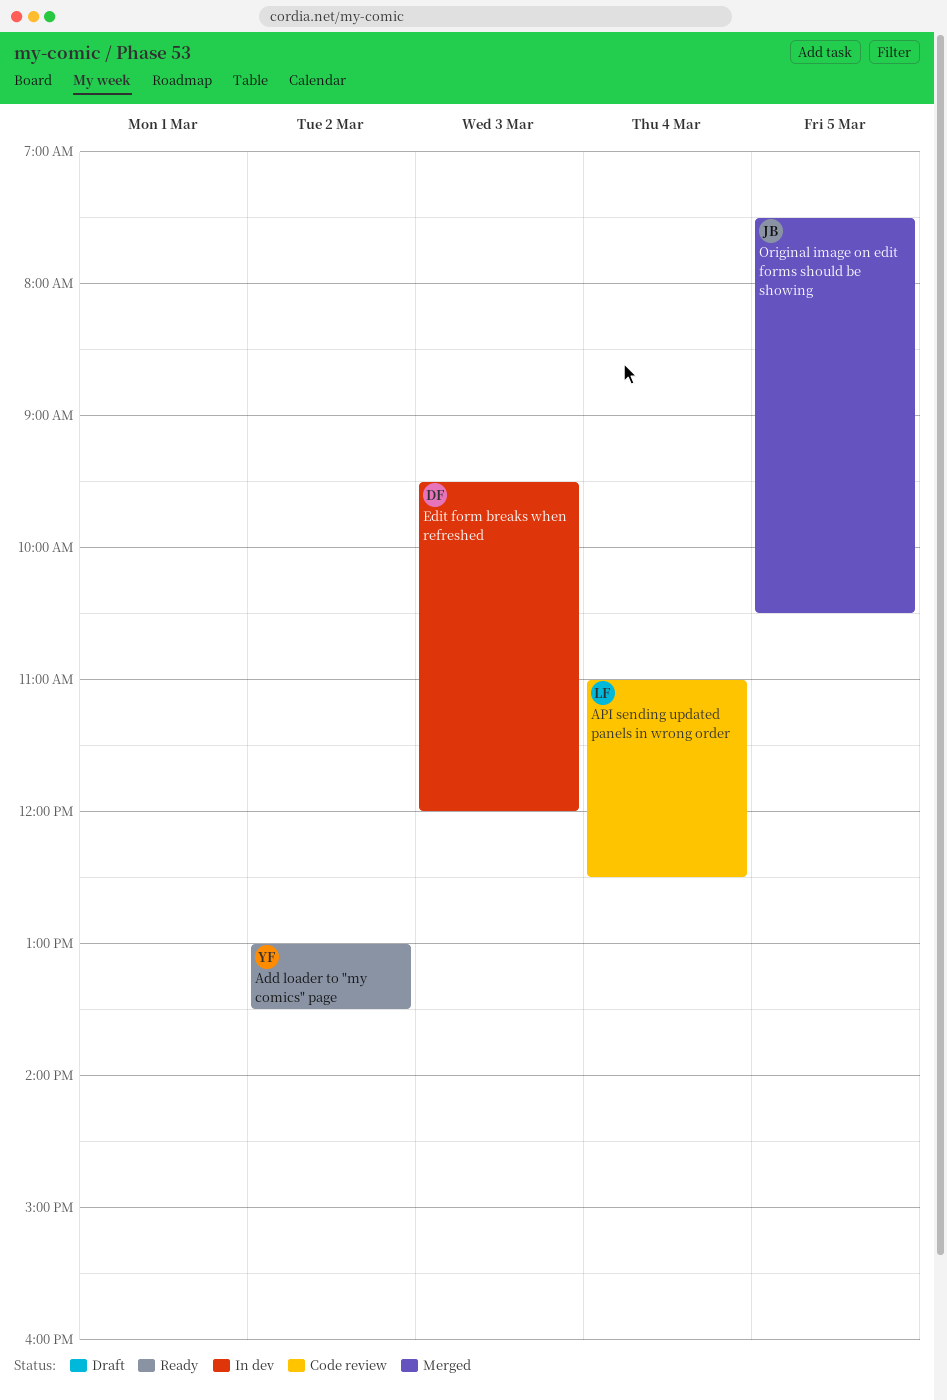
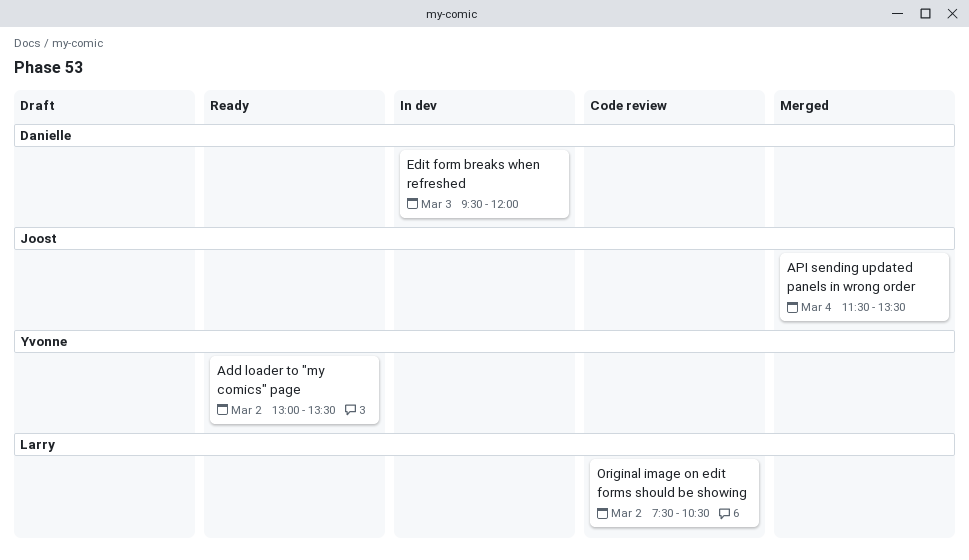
API sending updated panels in wrong order, status: Code review -> Merged
API sending updated panels in wrong order, owner: Larry -> Joost
API sending updated panels in wrong order, begins: 11:00 -> 11:30
API sending updated panels in wrong order, ends: 12:30 -> 13:30
Original image on edit forms should be showing, status: Merged -> Code review
Original image on edit forms should be showing, owner: Joost -> Larry
Original image on edit forms should be showing, day: Mar 5 -> Mar 2

